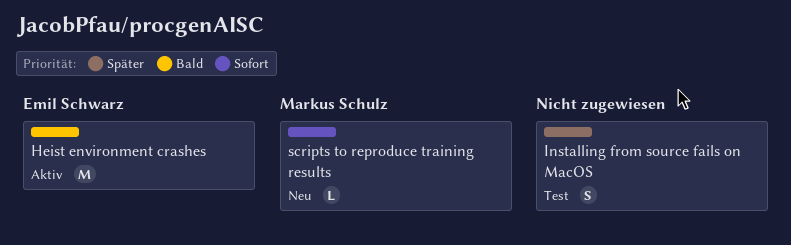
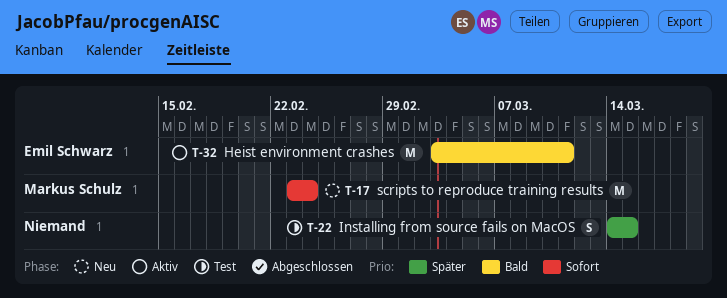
scripts to reproduce training results, estimate: L -> M

